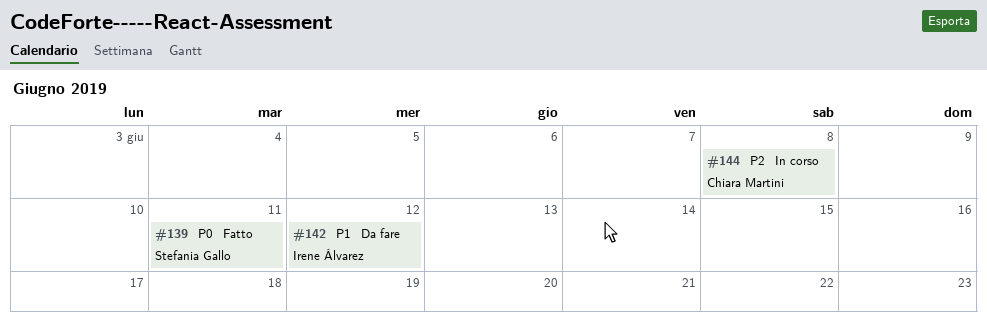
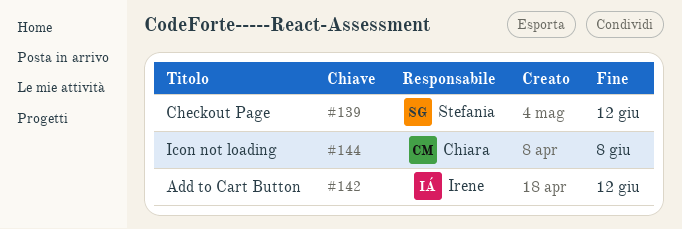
#139, due: Jun 11 -> Jun 12

